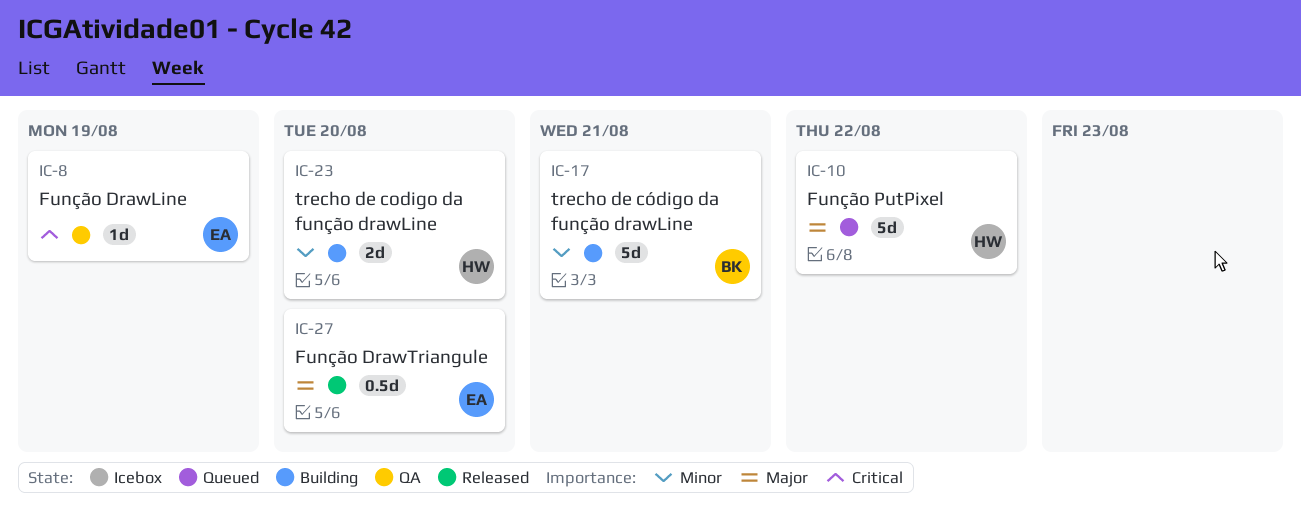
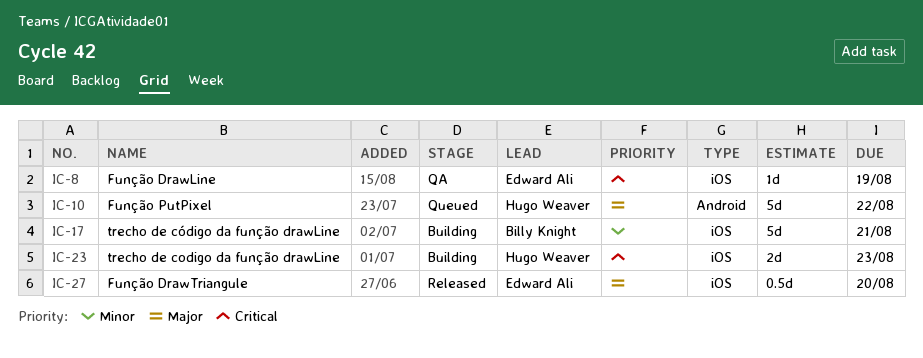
IC-23, priority: Minor -> Critical
IC-23, due: Aug 20 -> Aug 23

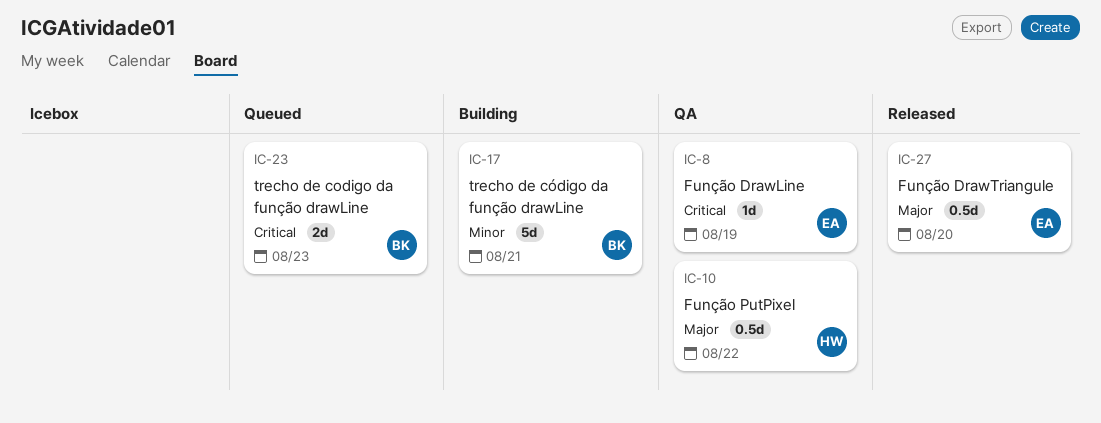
IC-10, status: Queued -> QA
IC-10, estimate: 5d -> 0.5d
IC-23, status: Building -> Queued
IC-23, owner: Hugo Weaver -> Billy Knight

